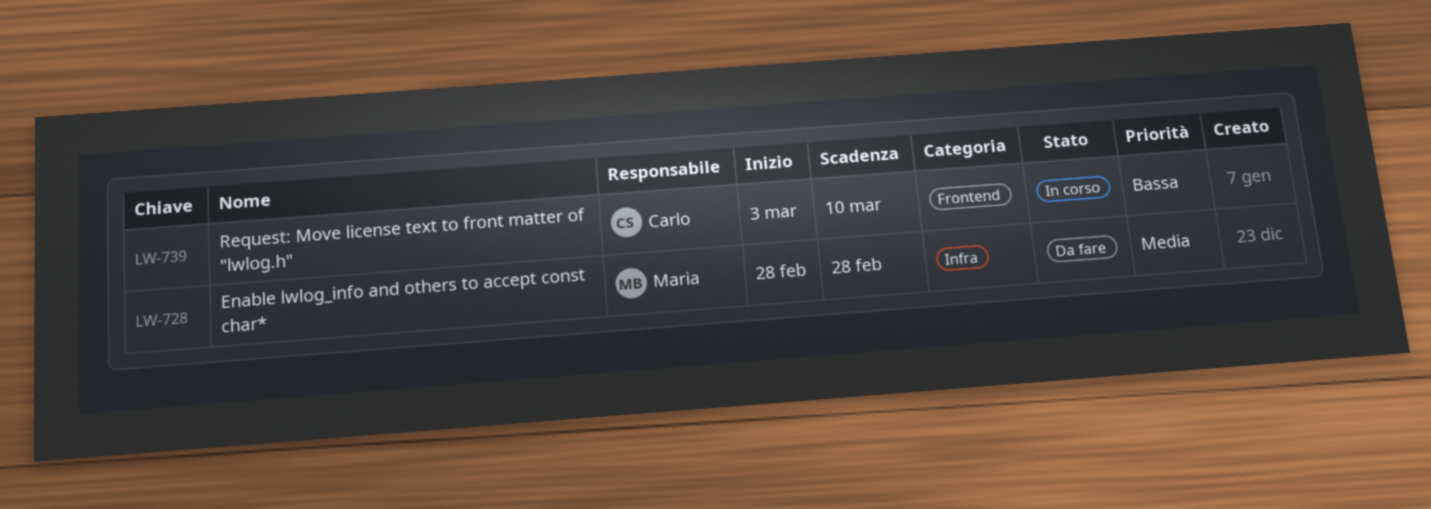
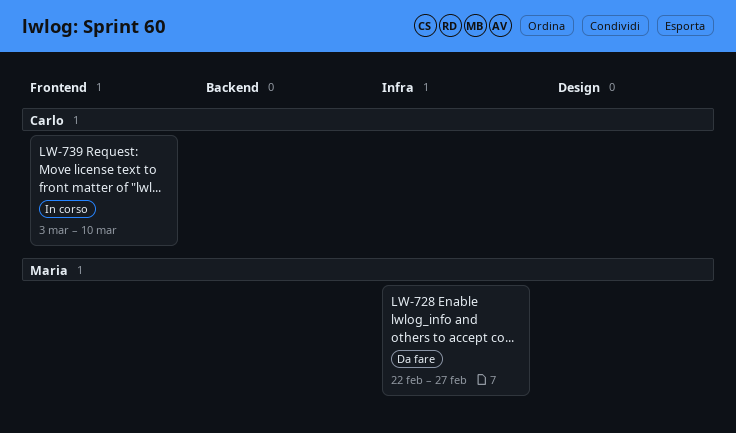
LW-728, start: Feb 28 -> Feb 22
LW-728, due: Feb 28 -> Feb 27

